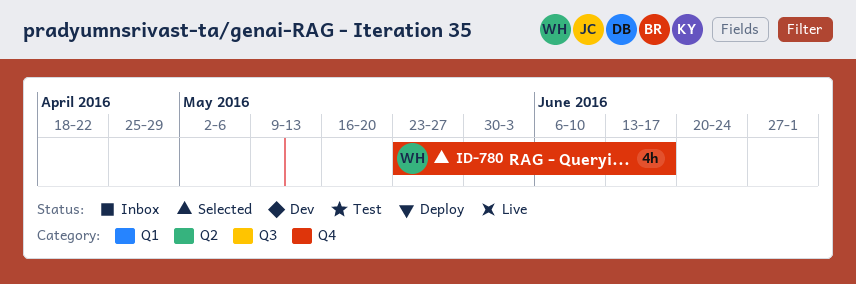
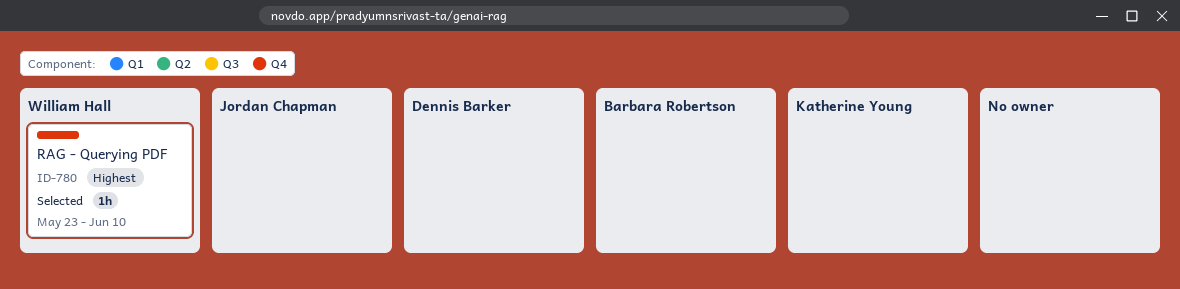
ID-780, estimate: 4h -> 1h
ID-780, due: Jun 17 -> Jun 10

